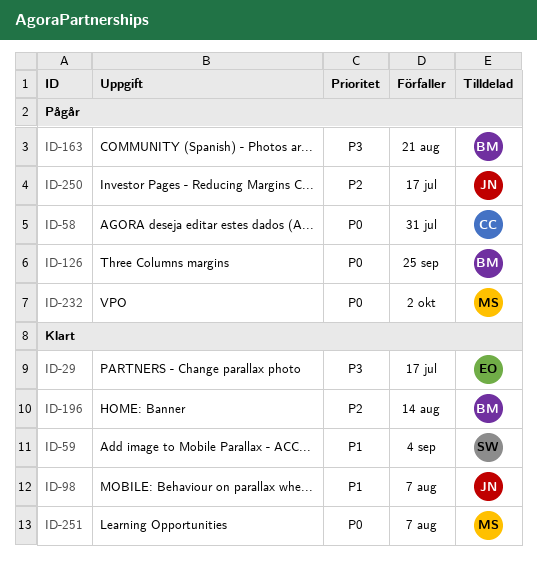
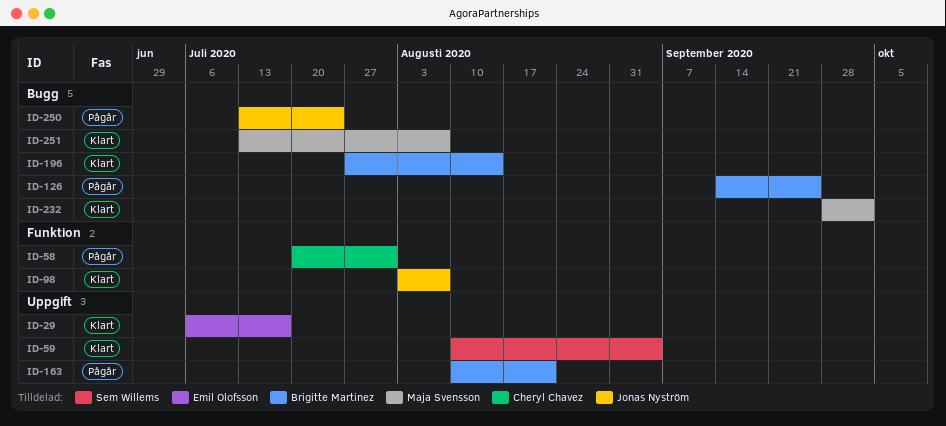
ID-232, status: Pågår -> Klart
ID-250, due: Jul 17 -> Jul 24

